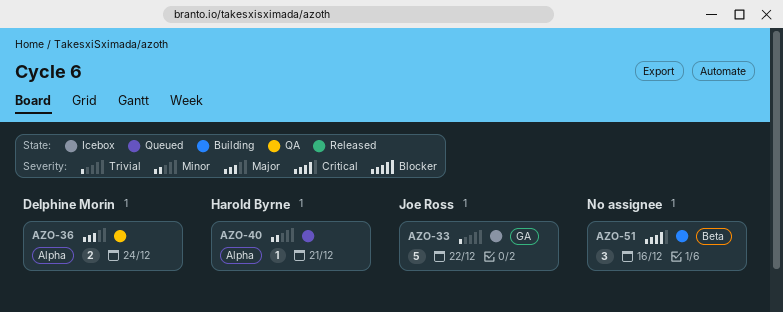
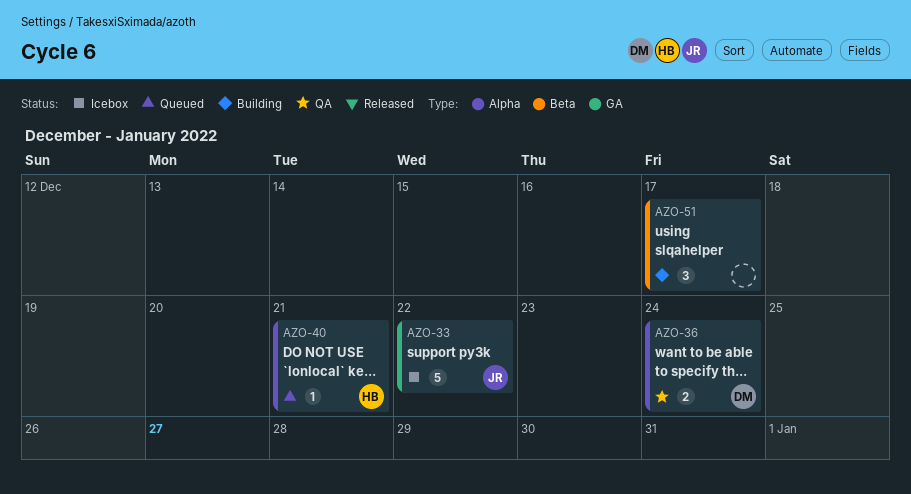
AZO-51, due: Dec 16 -> Dec 17

